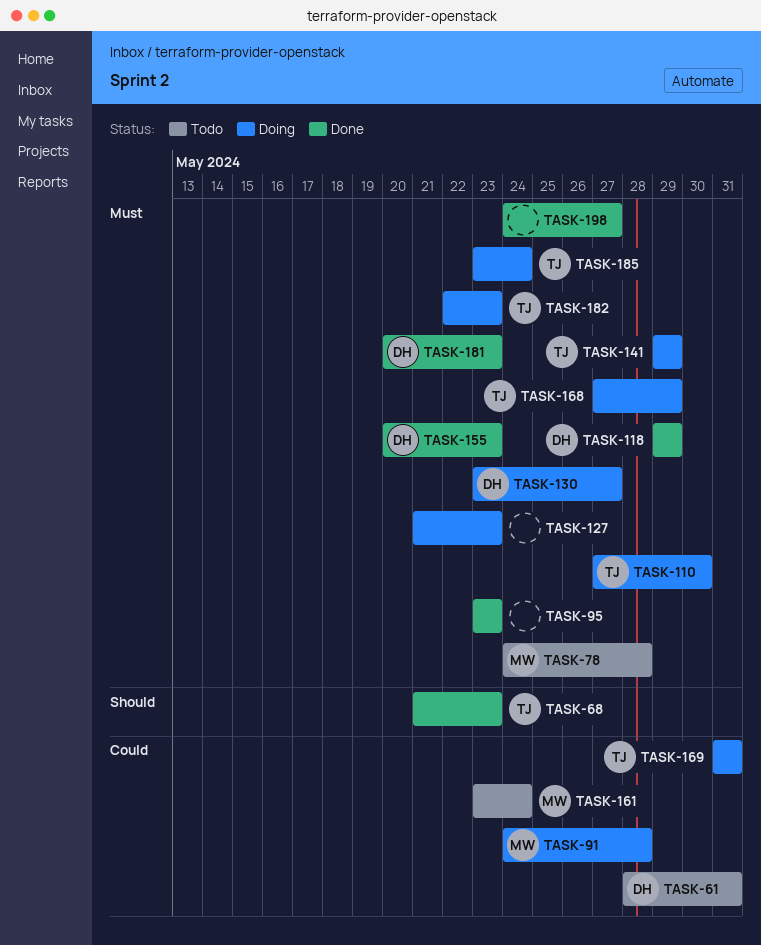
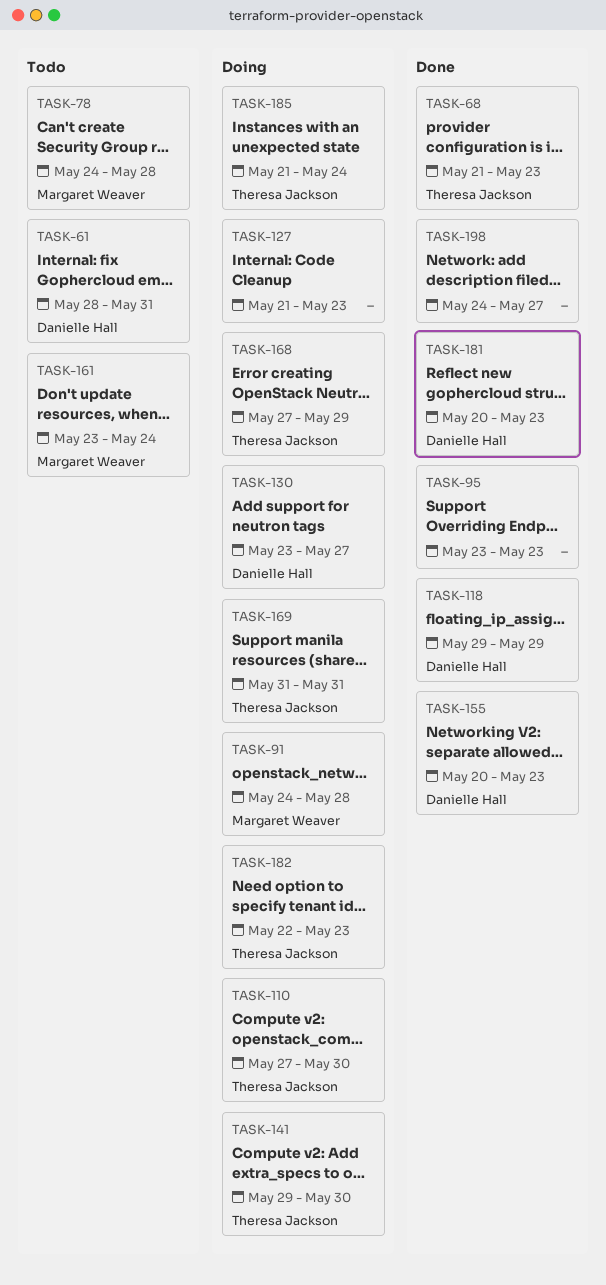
TASK-141, due: May 29 -> May 30
TASK-185, start: May 23 -> May 21

